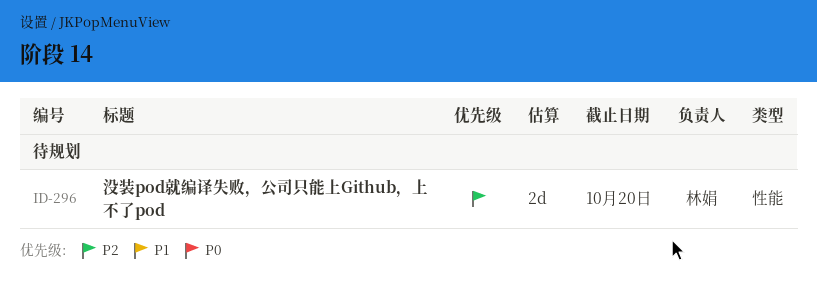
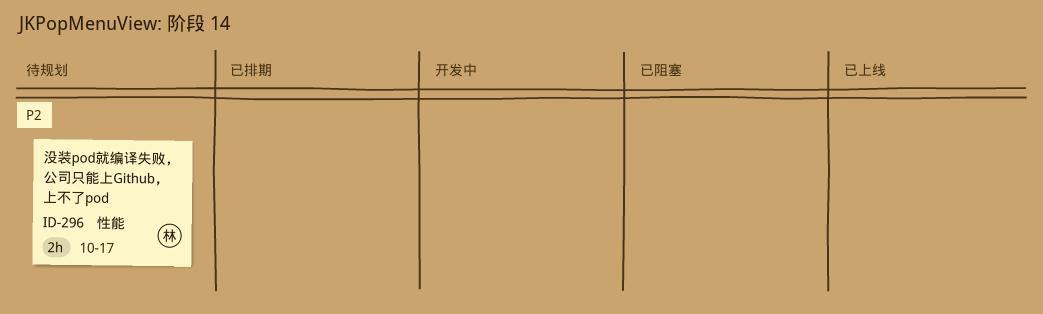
ID-296, estimate: 2d -> 2h
ID-296, due: Oct 20 -> Oct 17

